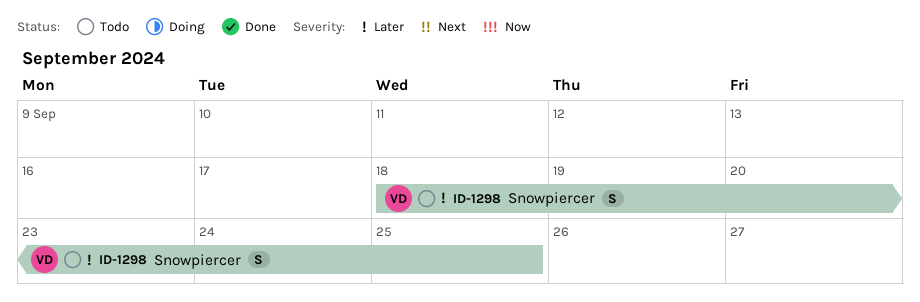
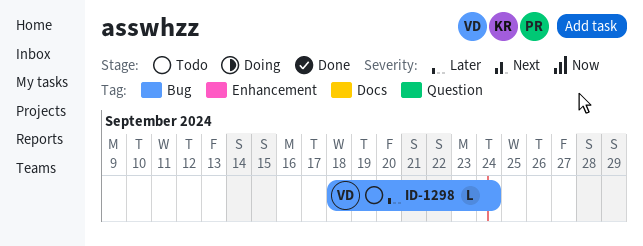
ID-1298, estimate: S -> L
ID-1298, due: Sep 25 -> Sep 24

